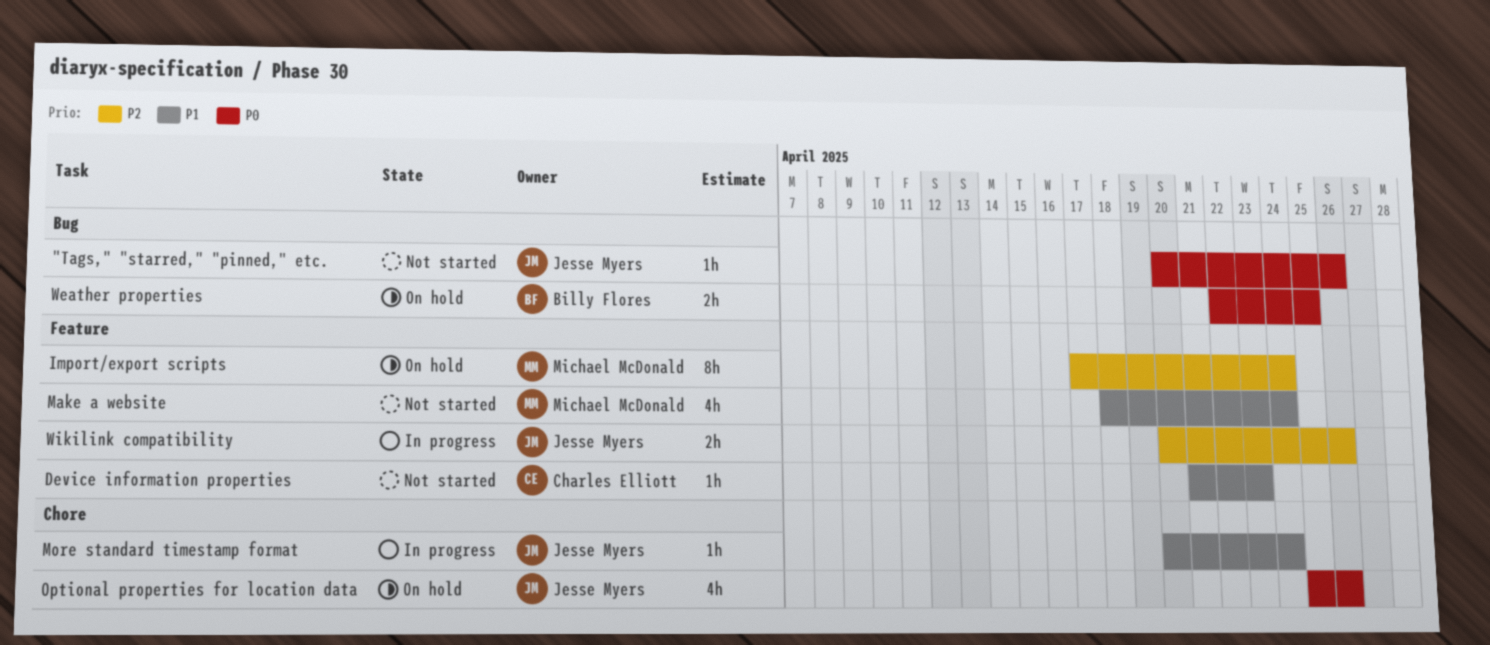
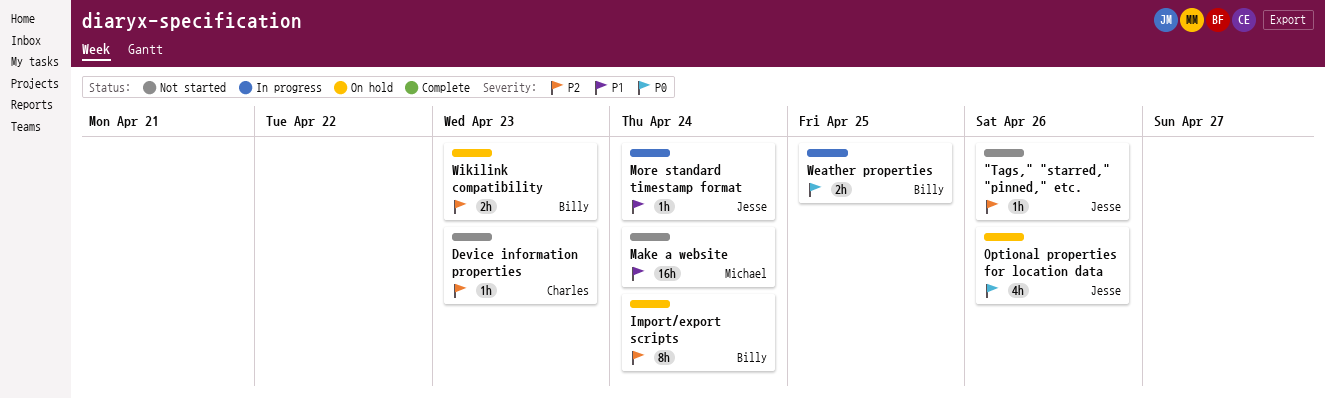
"Tags," "starred," "pinned," etc., priority: P0 -> P2
Device information properties, priority: P1 -> P2
Import/export scripts, owner: Michael McDonald -> Billy Flores
Make a website, estimate: 4h -> 16h
Weather properties, status: On hold -> In progress
Wikilink compatibility, status: In progress -> On hold
Wikilink compatibility, owner: Jesse Myers -> Billy Flores
Wikilink compatibility, due: Apr 26 -> Apr 23

